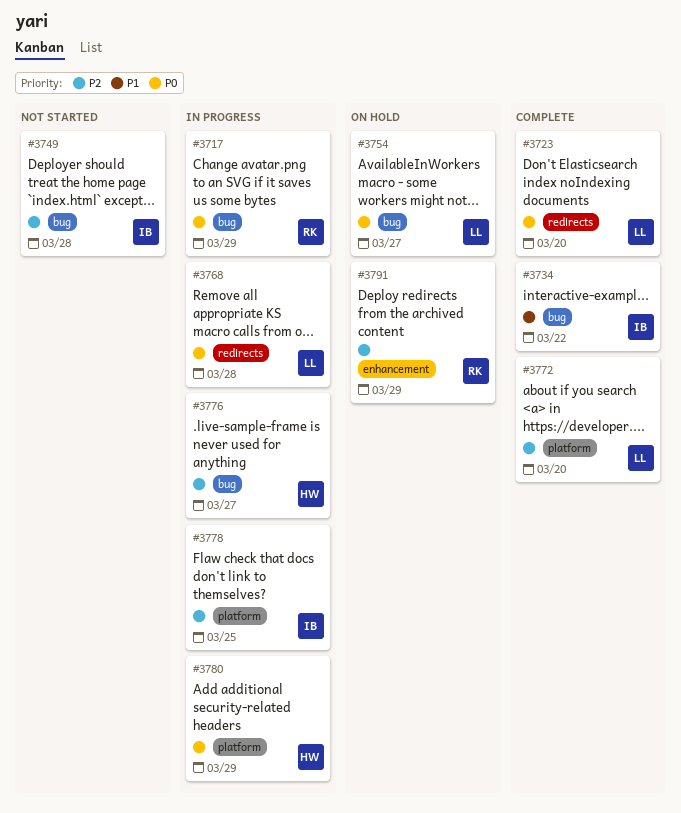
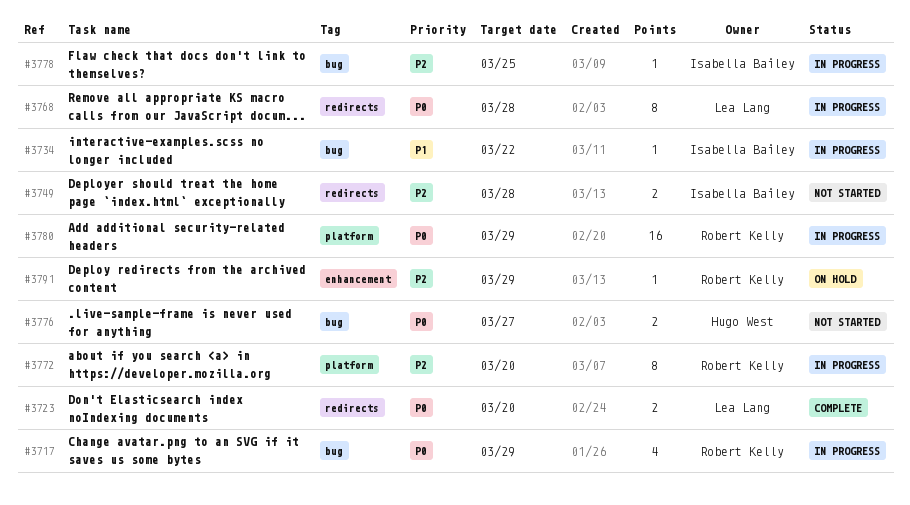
#3734, status: Complete -> In progress
#3749, label: bug -> redirects
#3754: present -> none
#3772, status: Complete -> In progress
#3772, owner: Lea Lang -> Robert Kelly
#3776, status: In progress -> Not started
#3776, priority: P2 -> P0
#3778, label: platform -> bug
#3780, owner: Hugo West -> Robert Kelly

